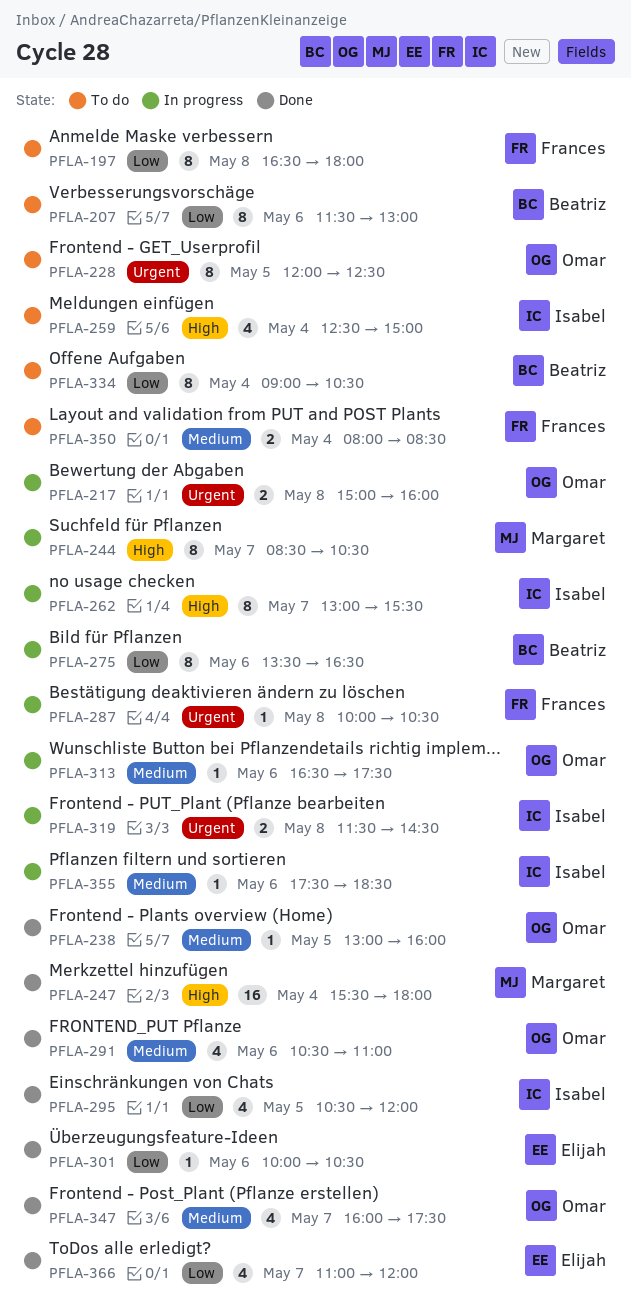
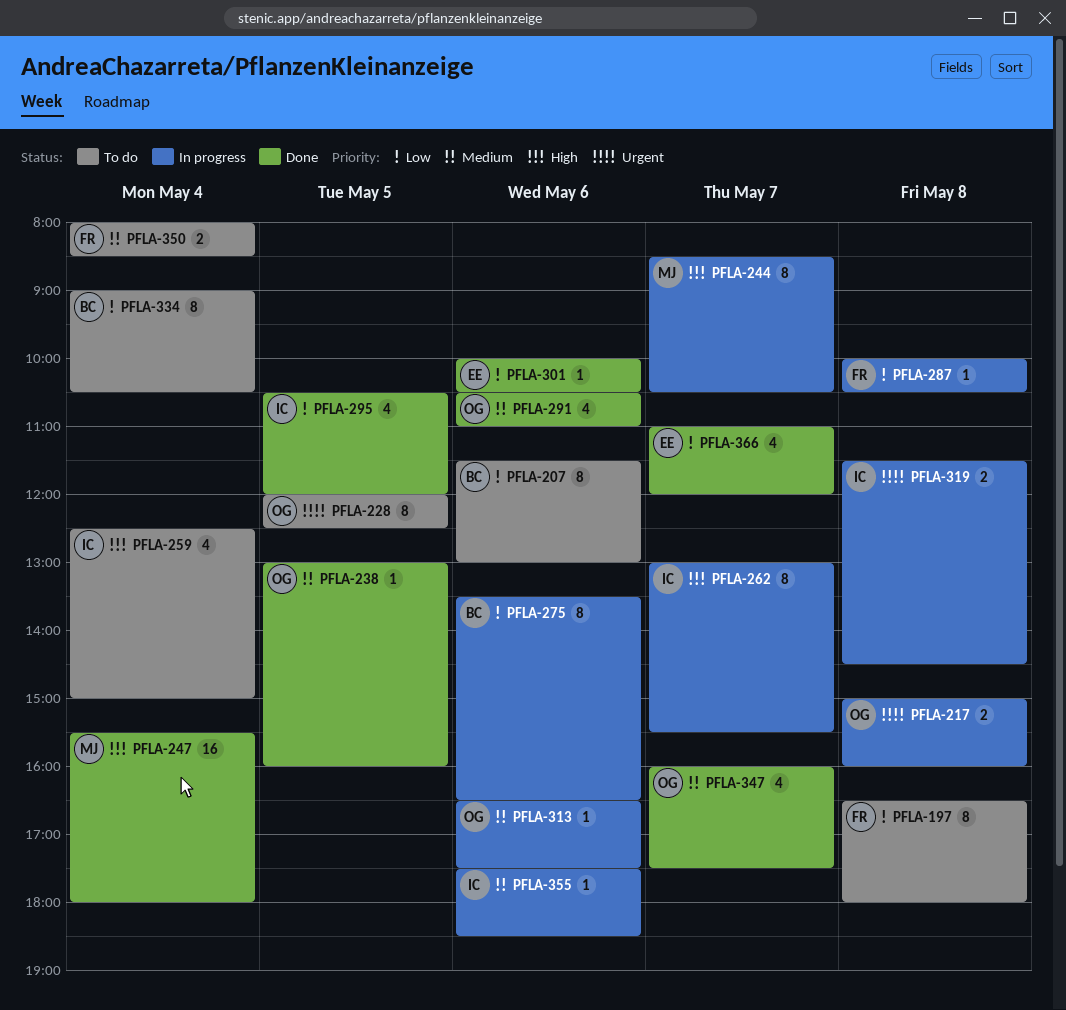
PFLA-287, priority: Urgent -> Low

